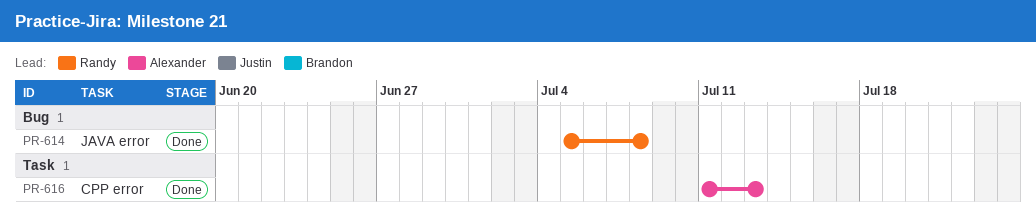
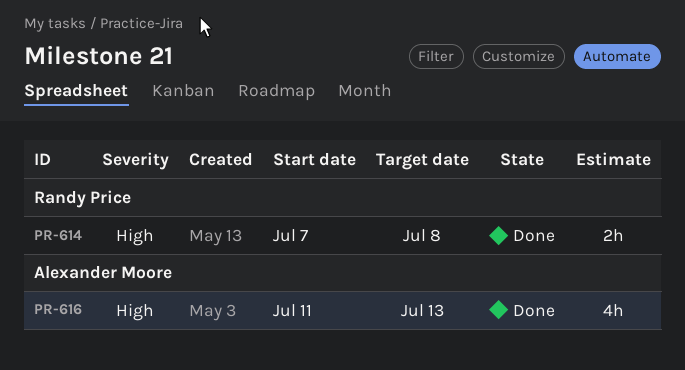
PR-614, start: Jul 5 -> Jul 7

